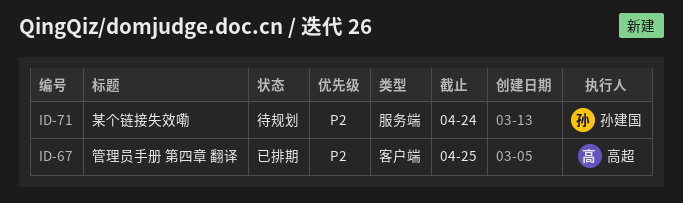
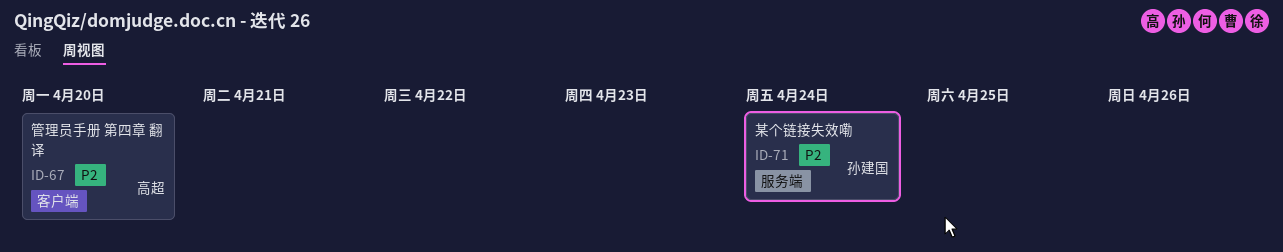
ID-67, due: Apr 25 -> Apr 20

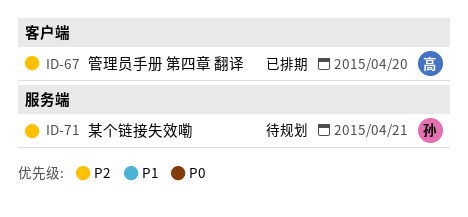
ID-71, due: Apr 24 -> Apr 21

